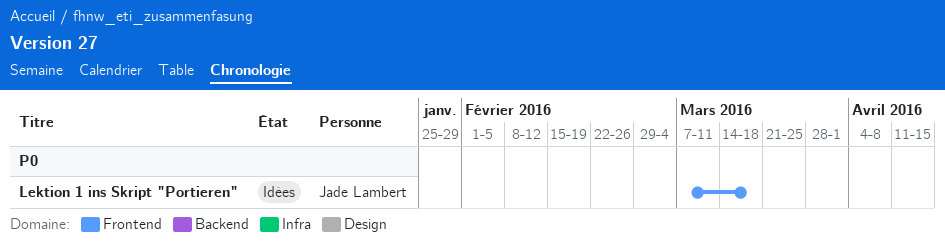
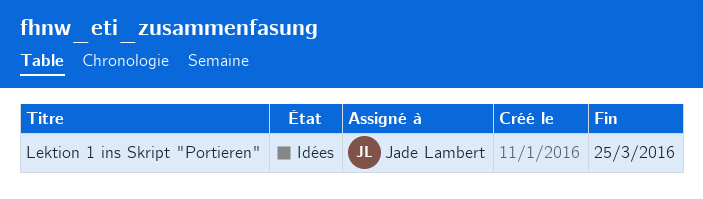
Lektion 1 ins Skript "Portieren", due: Mar 18 -> Mar 25

